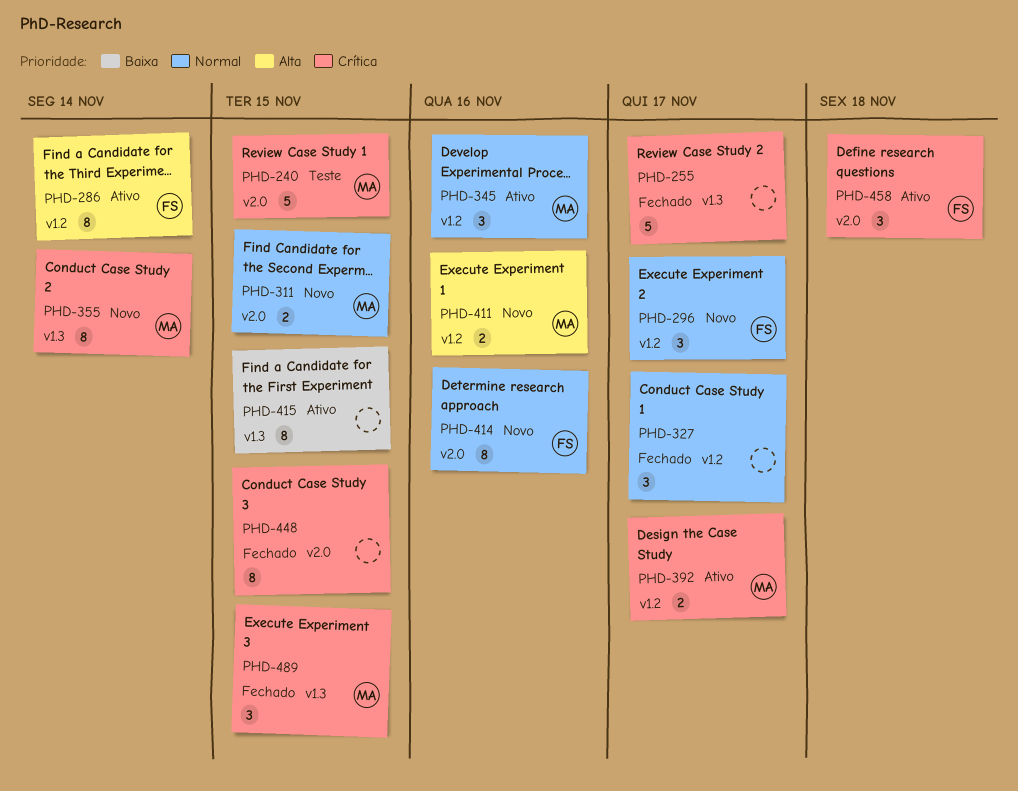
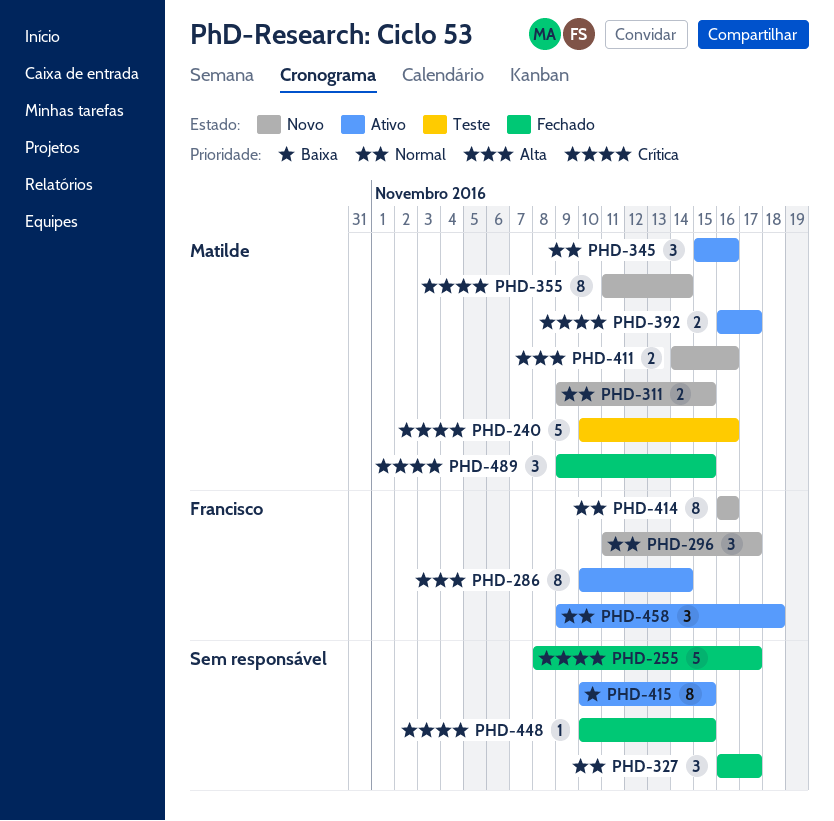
PHD-240, due: Nov 15 -> Nov 16
PHD-448, estimate: 8 -> 1
PHD-458, priority: Crítica -> Normal

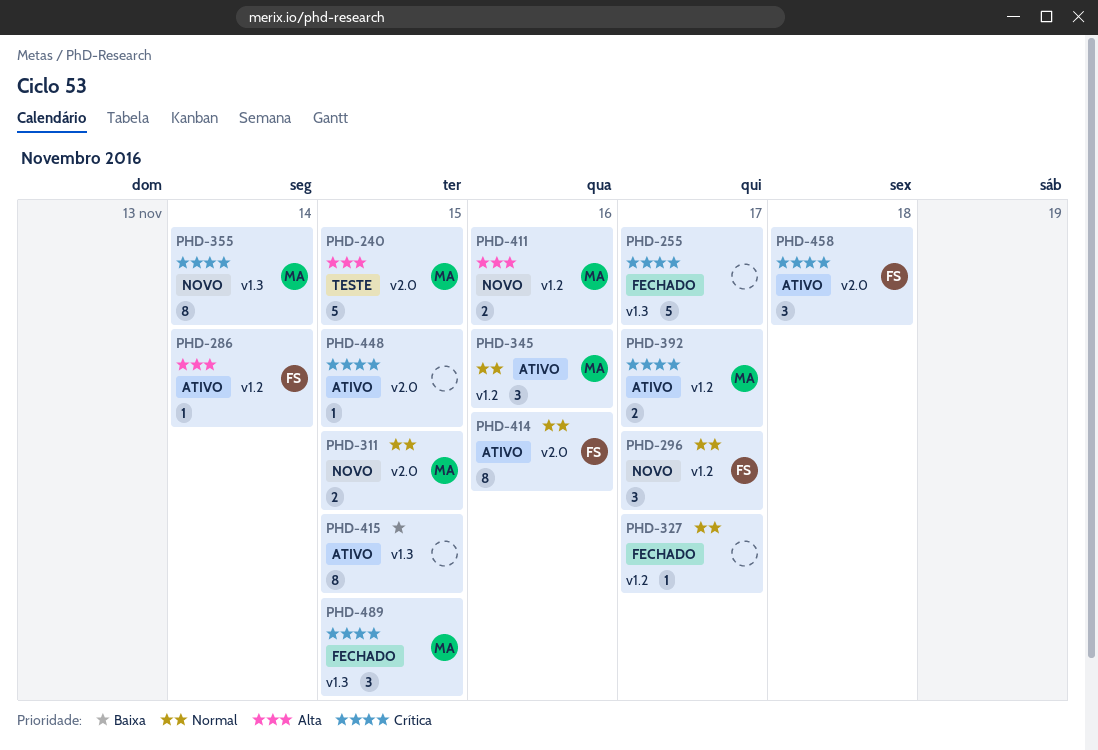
PHD-240, priority: Crítica -> Alta
PHD-240, due: Nov 16 -> Nov 15
PHD-286, estimate: 8 -> 1
PHD-327, estimate: 3 -> 1
PHD-414, status: Novo -> Ativo
PHD-448, status: Fechado -> Ativo
PHD-458, priority: Normal -> Crítica

